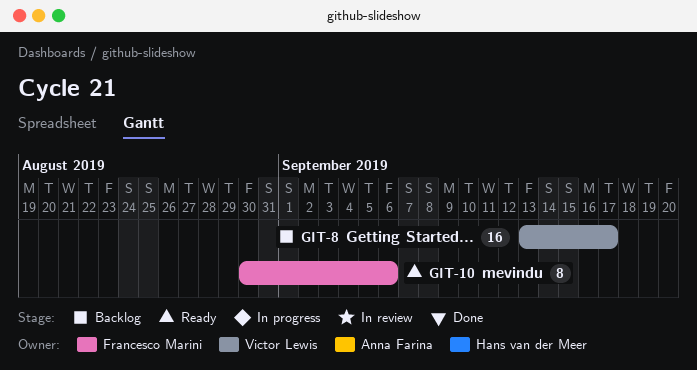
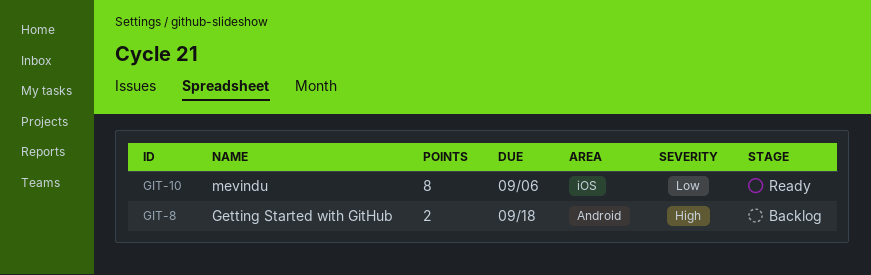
GIT-8, estimate: 16 -> 2
GIT-8, due: Sep 17 -> Sep 18

